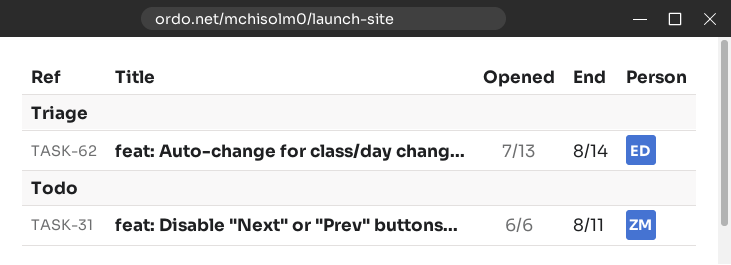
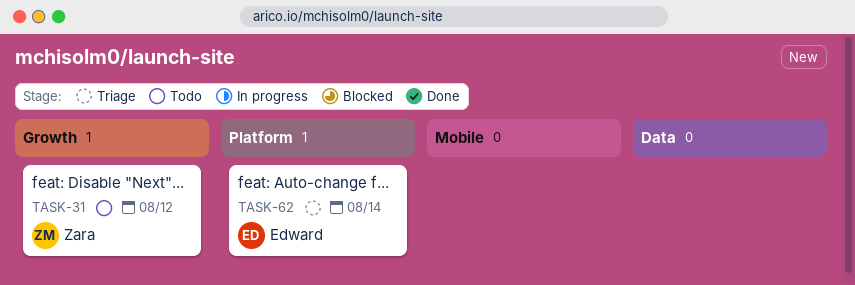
TASK-31, due: Aug 11 -> Aug 12

